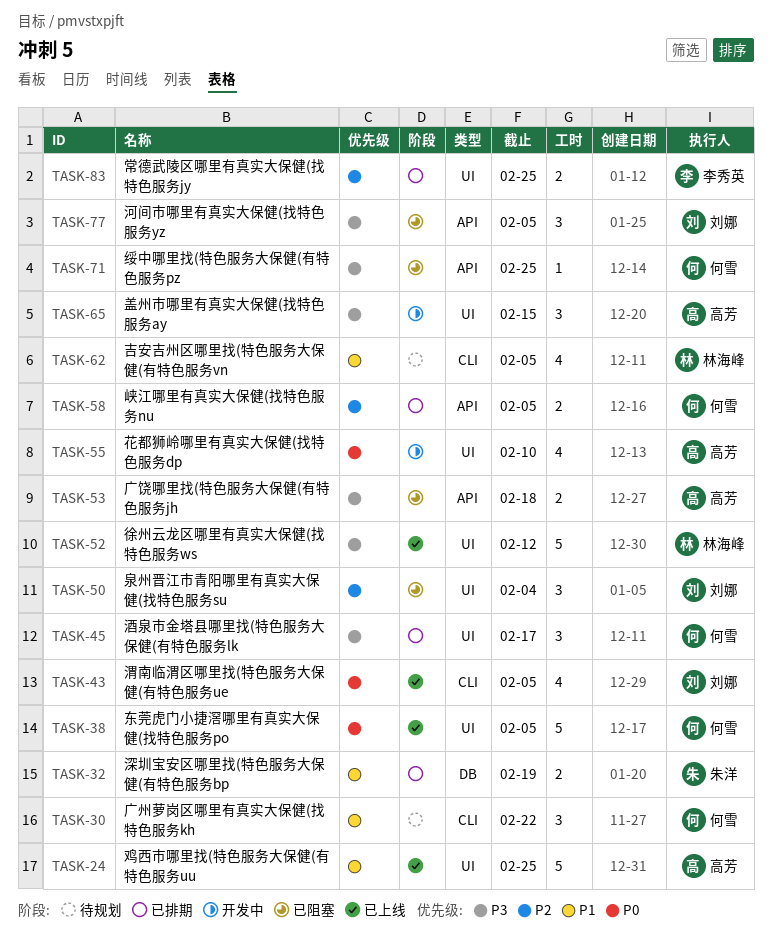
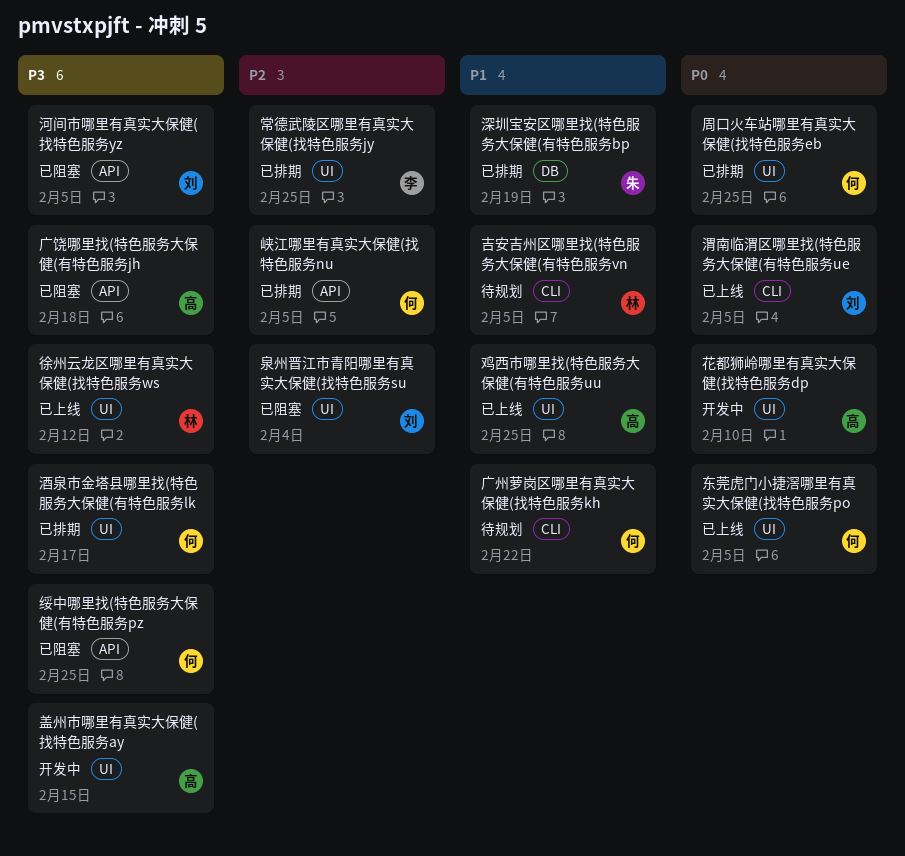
周口火车站哪里有真实大保健(找特色服务eb: none -> present

